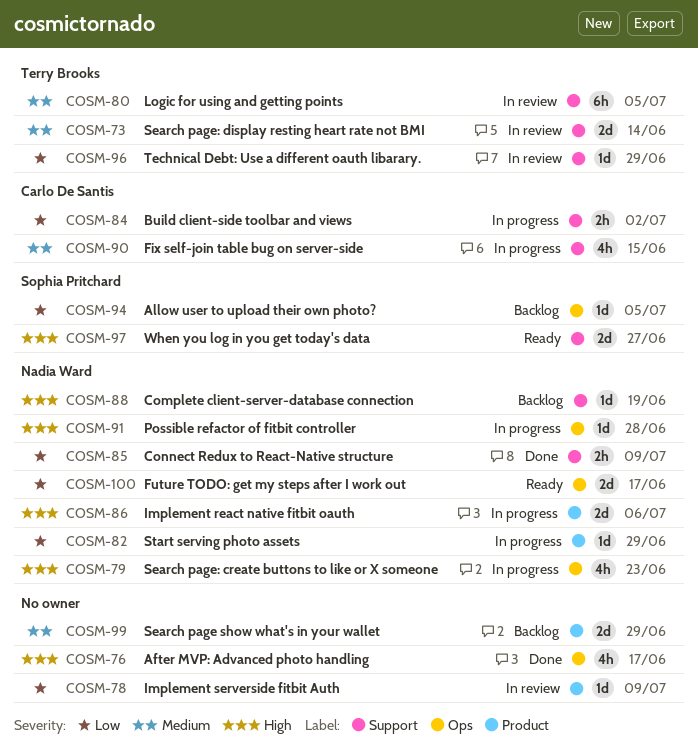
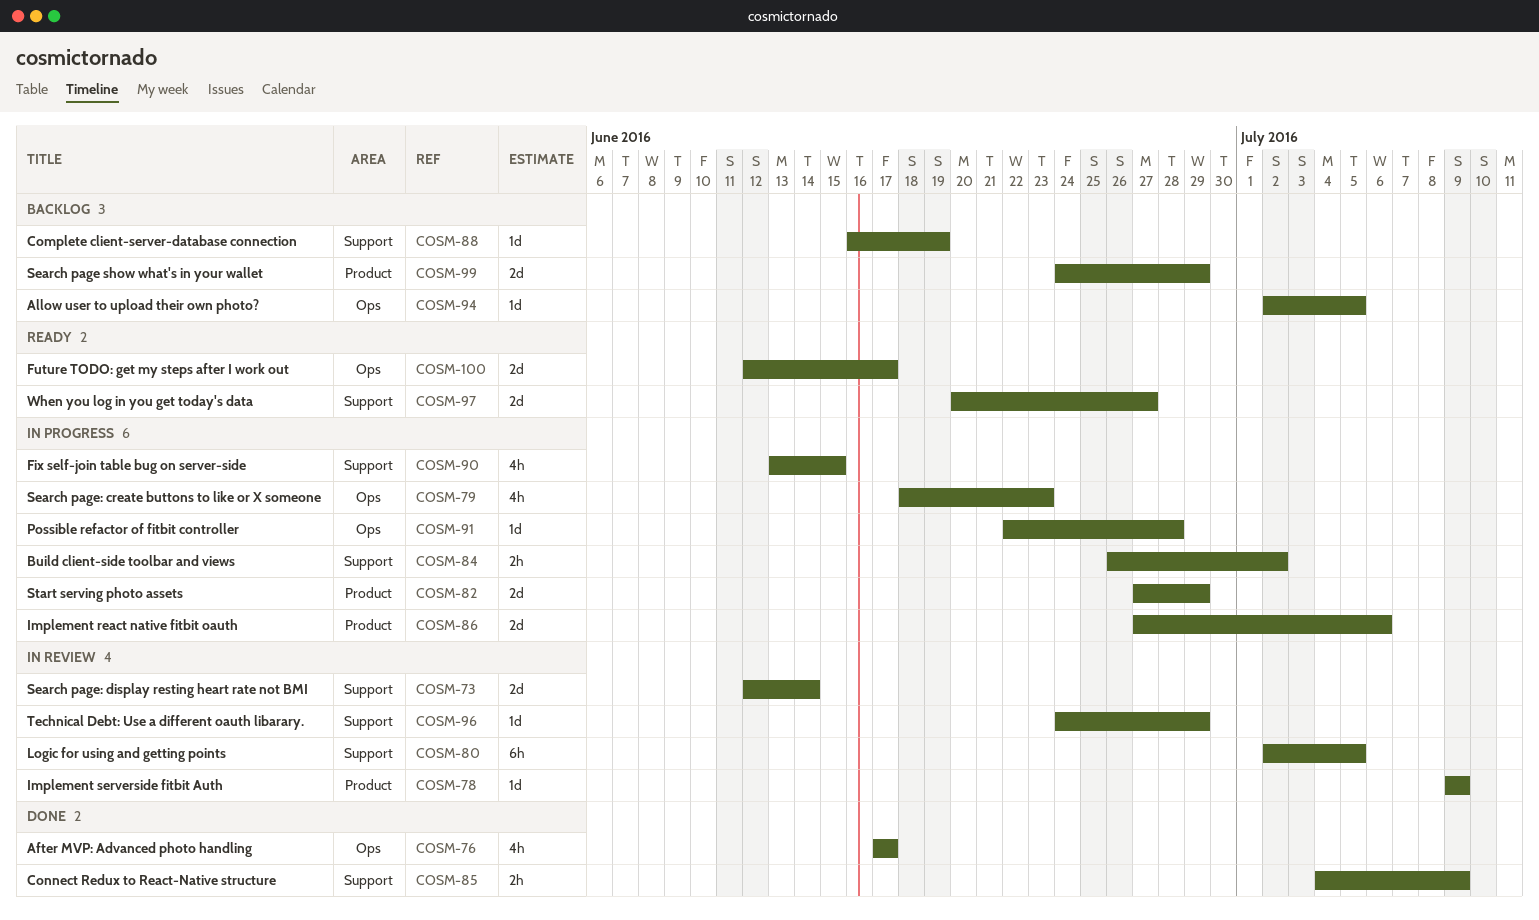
COSM-82, estimate: 1d -> 2d

